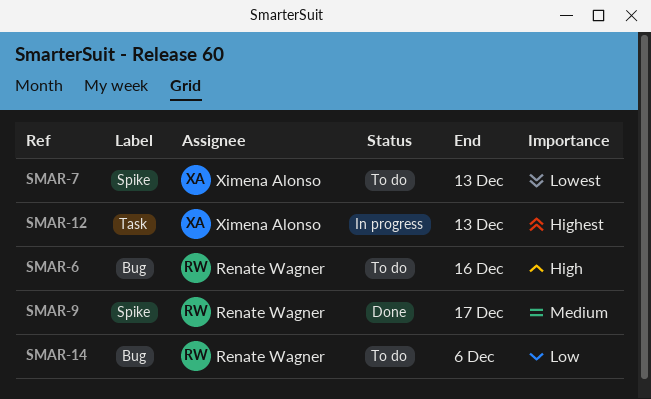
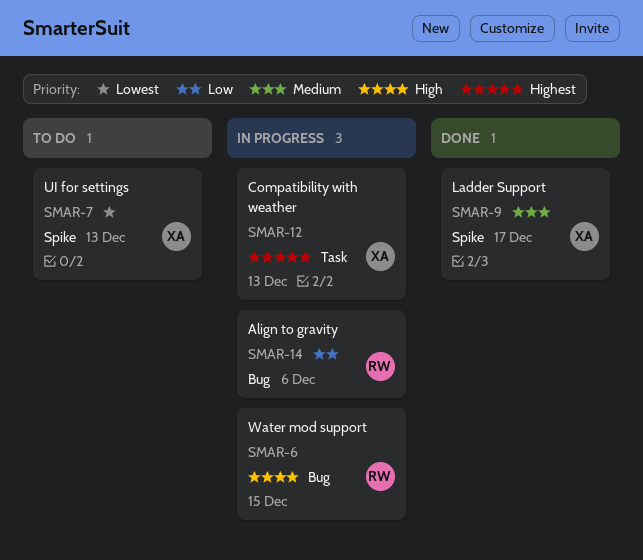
SMAR-6, status: To do -> In progress
SMAR-6, due: Dec 16 -> Dec 15
SMAR-9, owner: Renate Wagner -> Ximena Alonso
SMAR-14, status: To do -> In progress

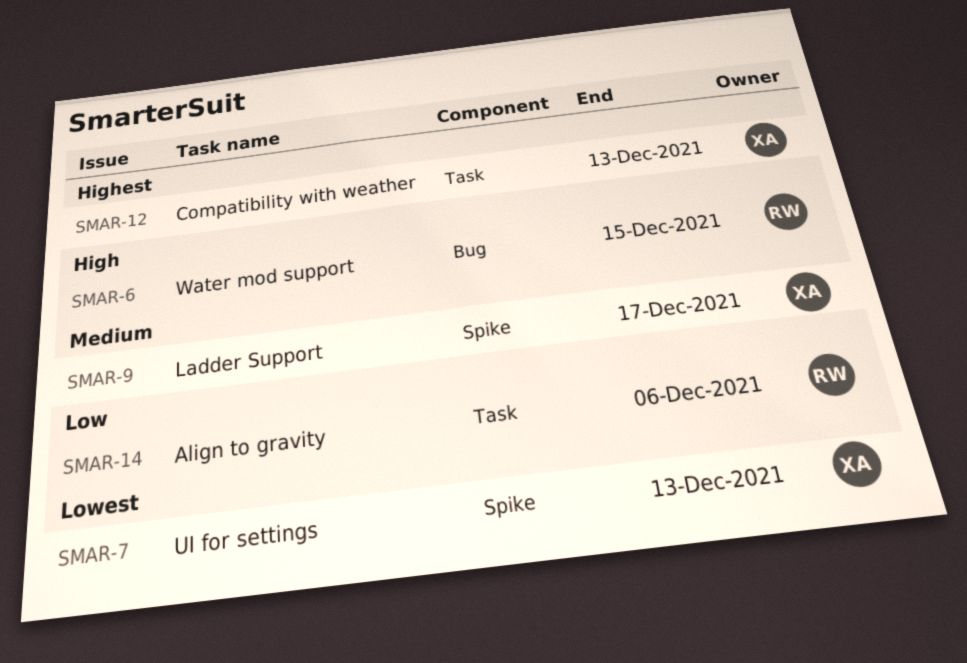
SMAR-14, label: Bug -> Task

